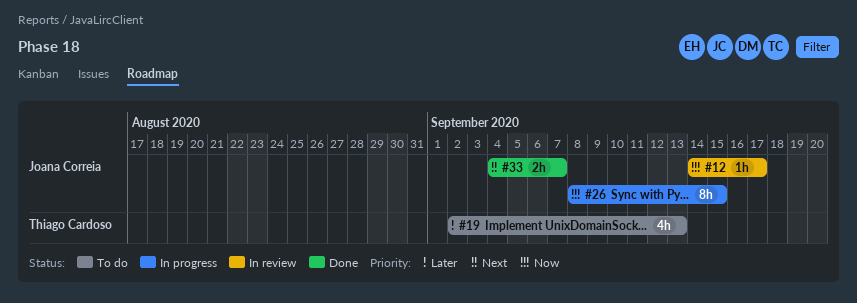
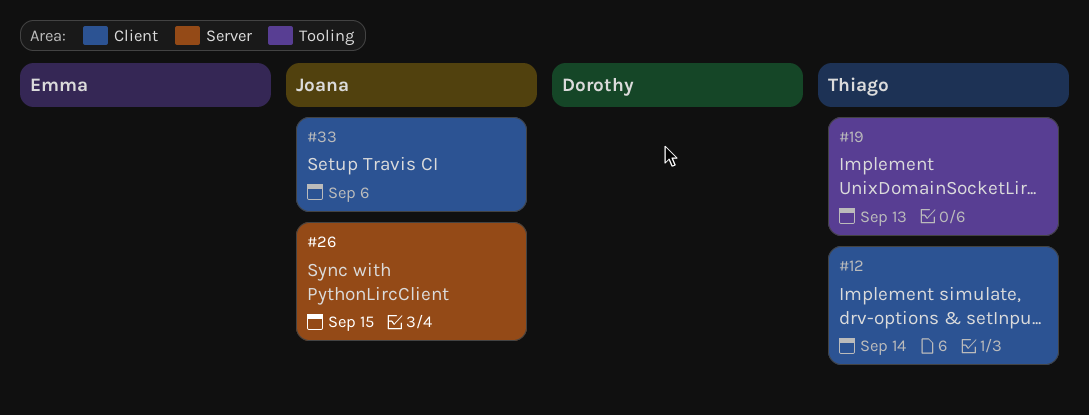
#12, owner: Joana Correia -> Thiago Cardoso
#12, due: Sep 17 -> Sep 14
#33, due: Sep 7 -> Sep 6

